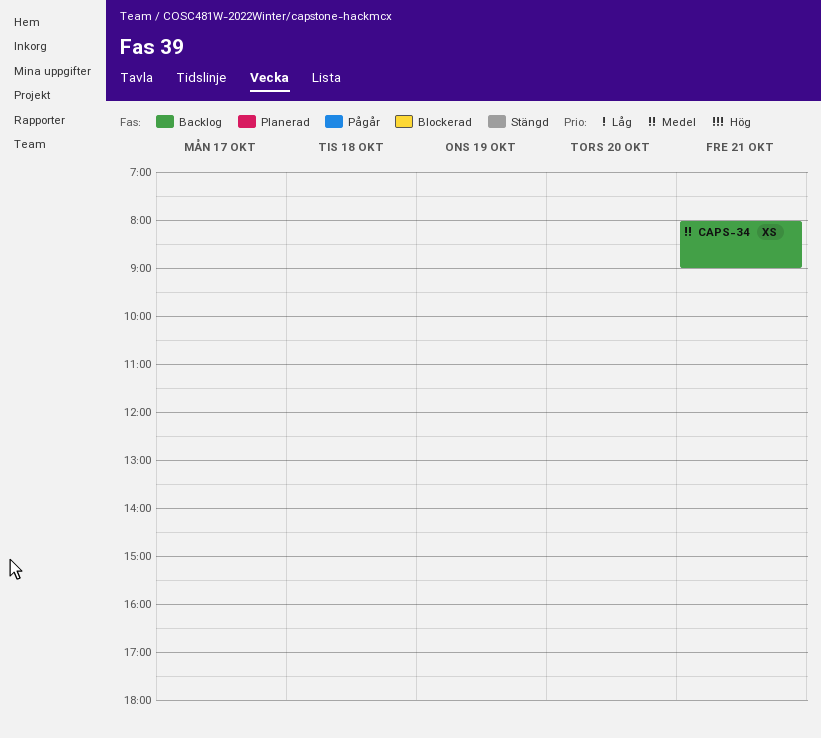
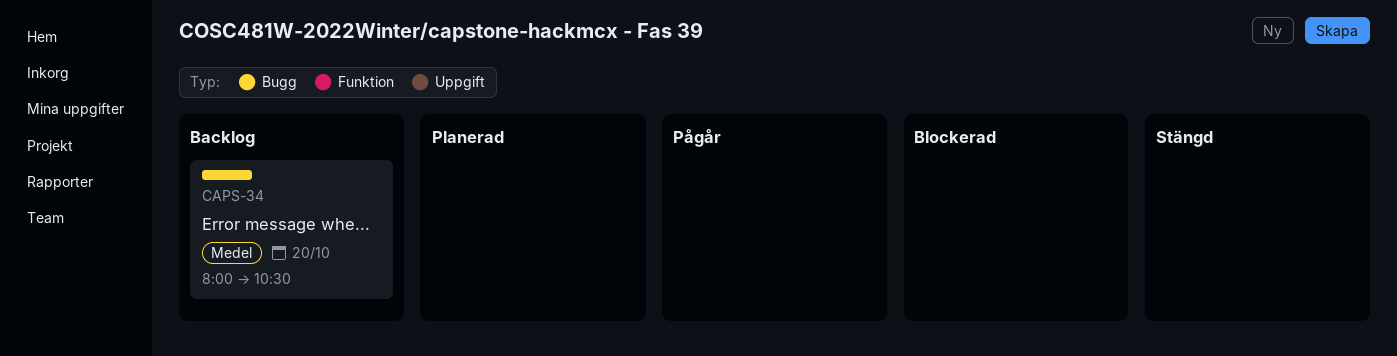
CAPS-34, day: Oct 21 -> Oct 20
CAPS-34, ends: 09:00 -> 10:30

